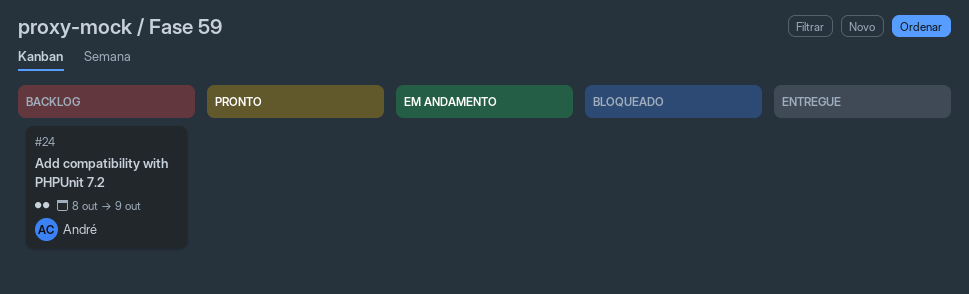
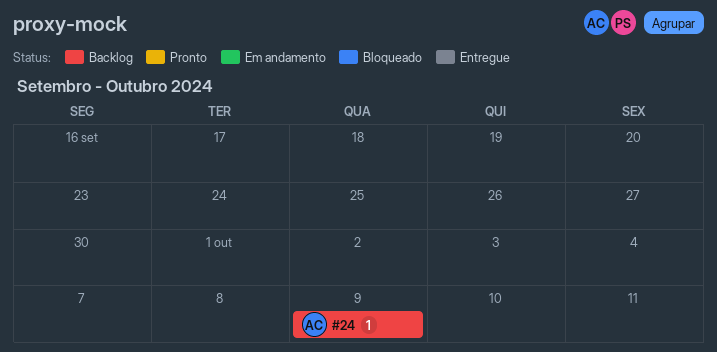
#24, estimate: 2 -> 1
#24, start: Oct 8 -> Oct 9

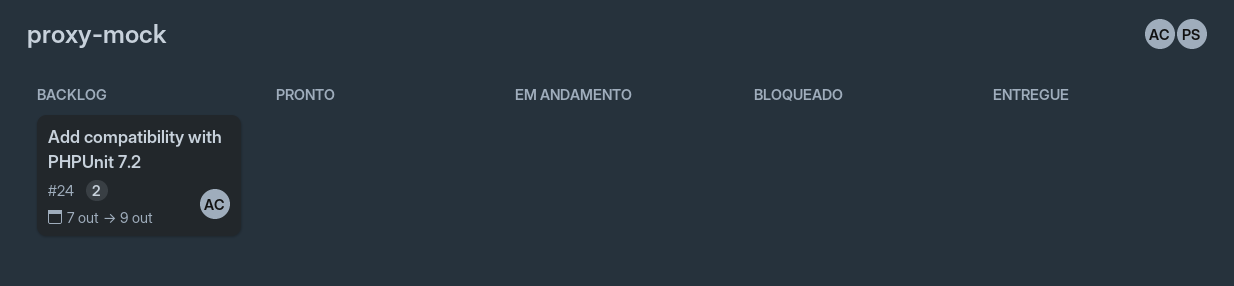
#24, estimate: 1 -> 2
#24, start: Oct 9 -> Oct 7

